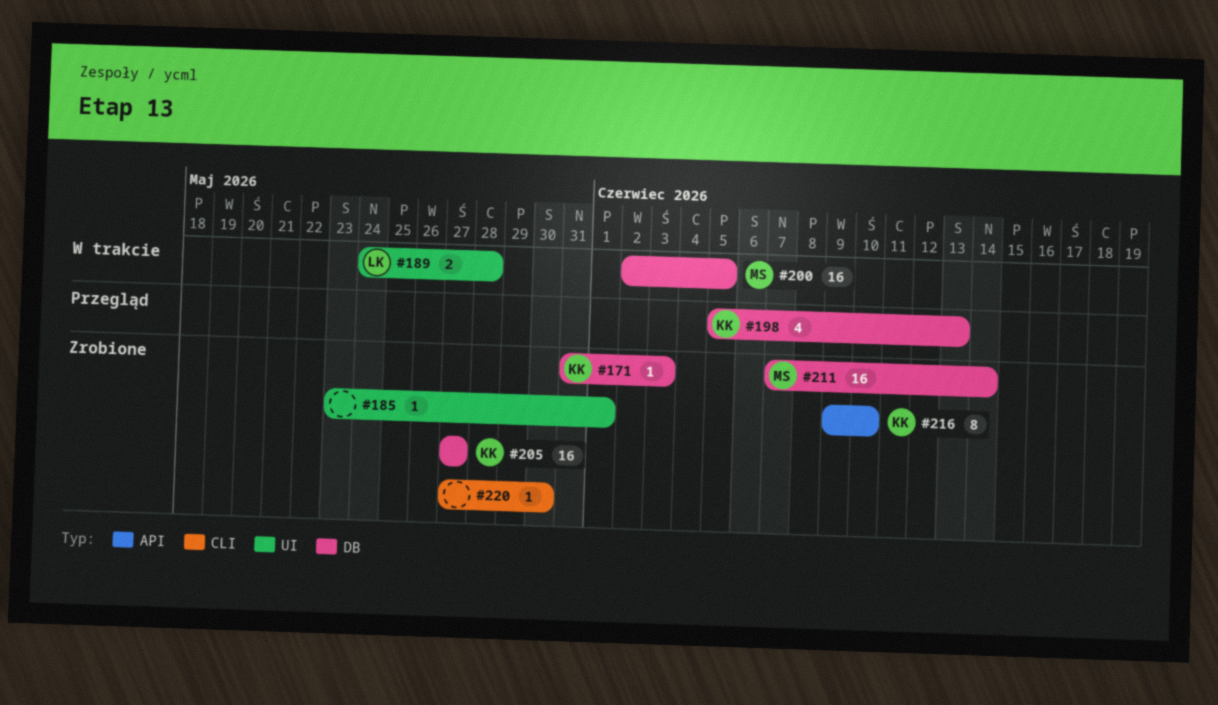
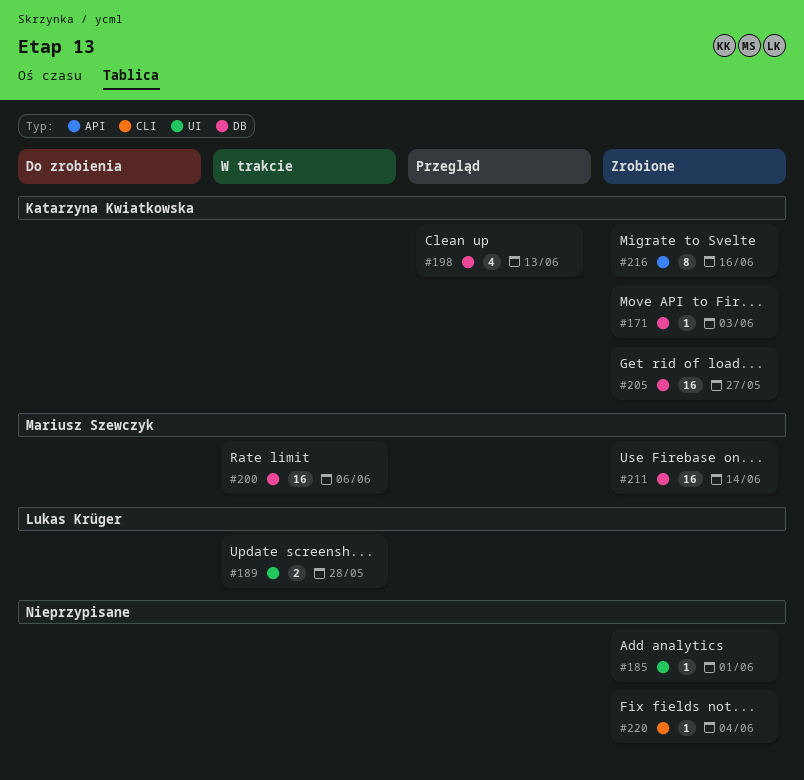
#200, due: Jun 5 -> Jun 6
#216, due: Jun 10 -> Jun 16
#220, due: May 30 -> Jun 4

